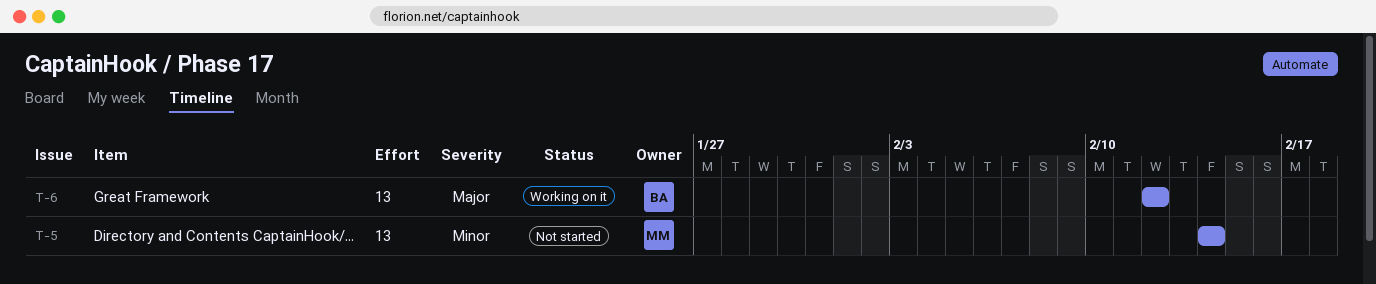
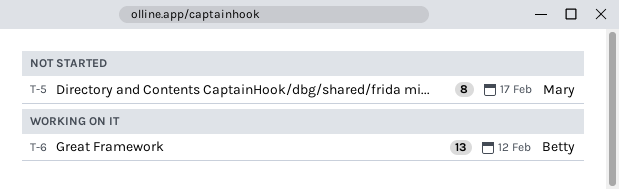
T-5, estimate: 13 -> 8
T-5, due: Feb 14 -> Feb 17

